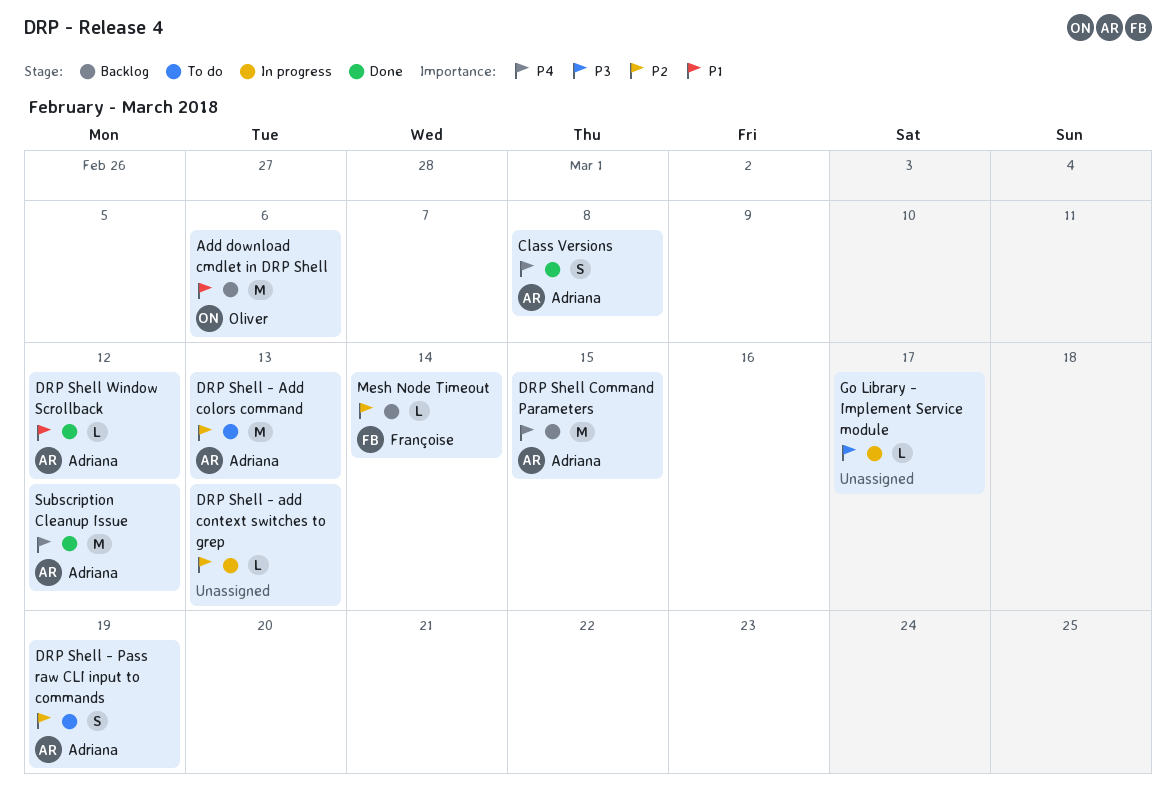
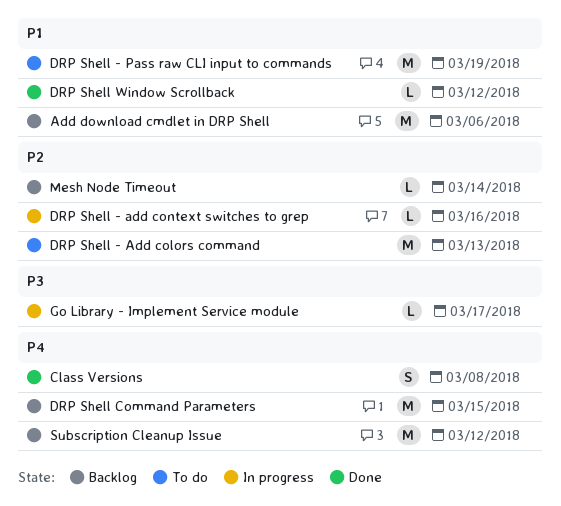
DRP Shell - add context switches to grep, due: Mar 13 -> Mar 16
DRP Shell - Pass raw CLI input to commands, priority: P2 -> P1
DRP Shell - Pass raw CLI input to commands, estimate: S -> M
Subscription Cleanup Issue, status: Done -> Backlog

